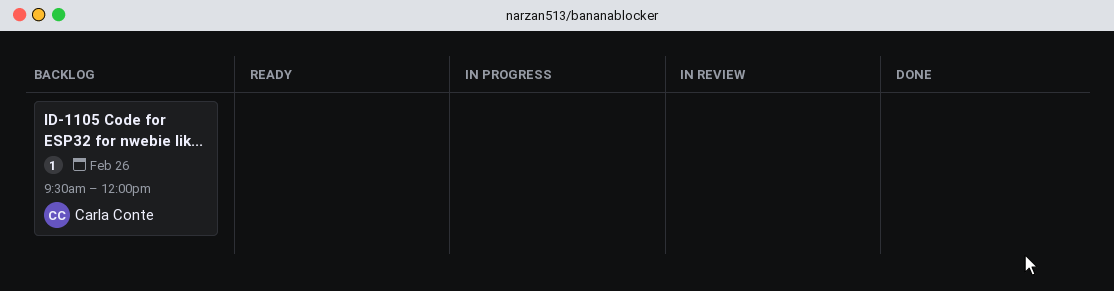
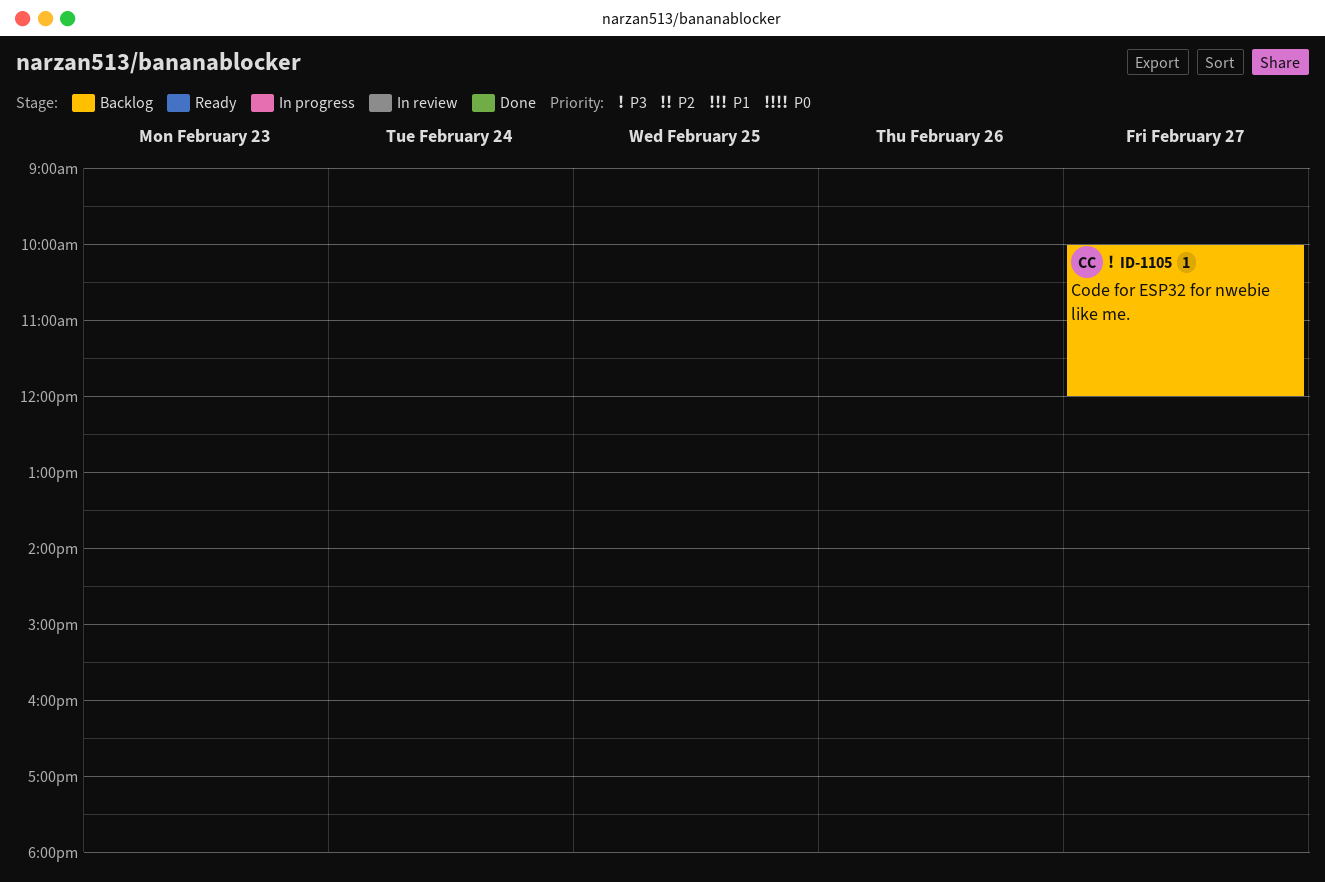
ID-1105, day: Feb 26 -> Feb 27
ID-1105, begins: 09:30 -> 10:00

